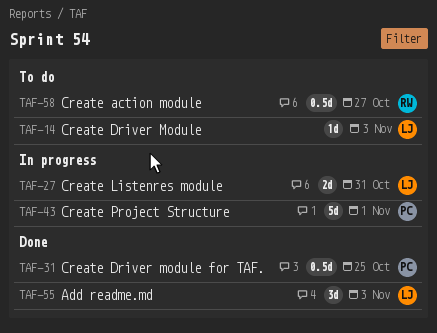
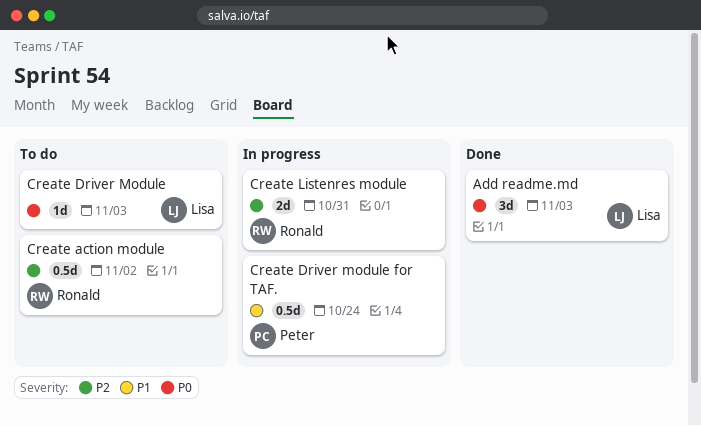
Create action module, due: Oct 27 -> Nov 2
Create Driver module for TAF., status: Done -> In progress
Create Driver module for TAF., due: Oct 25 -> Oct 24
Create Listenres module, owner: Lisa -> Ronald
Create Project Structure: present -> none

